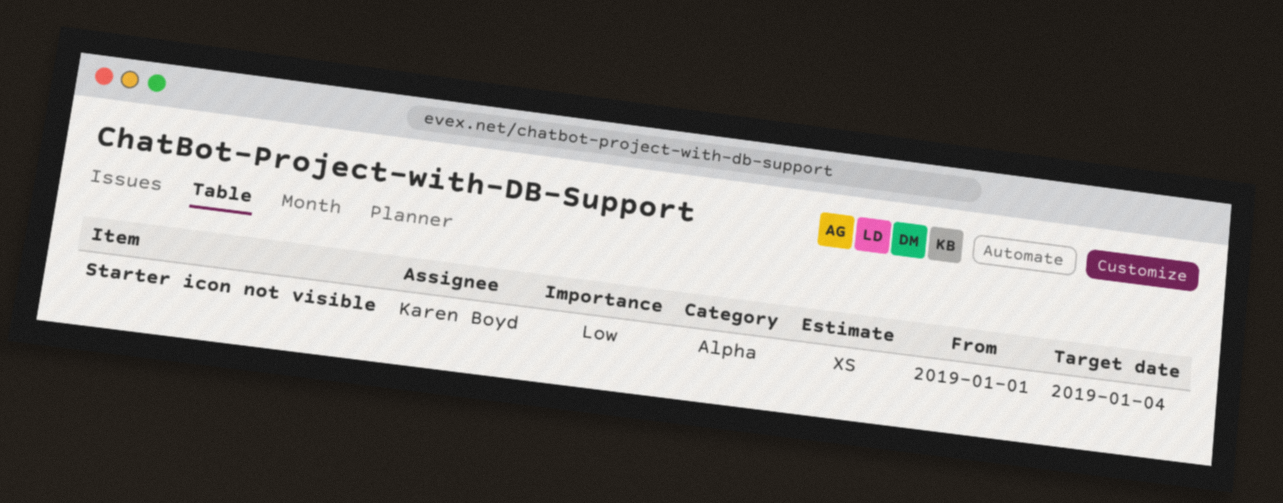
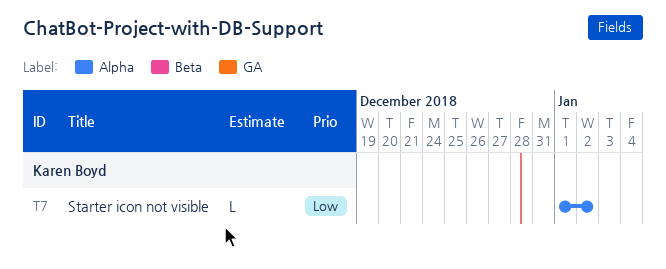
Starter icon not visible, estimate: XS -> L
Starter icon not visible, due: Jan 4 -> Jan 2

